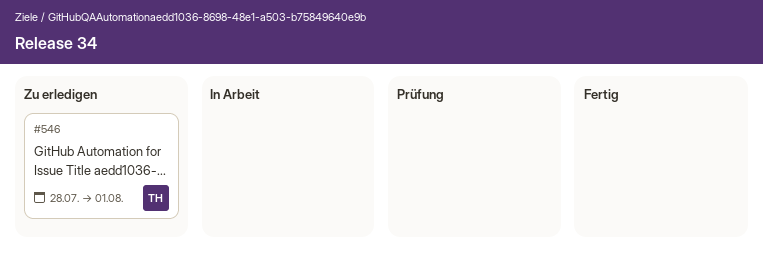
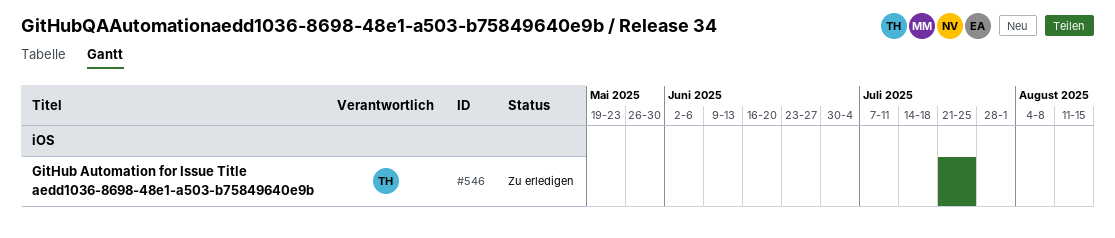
#546, start: Jul 28 -> Jul 21
#546, due: Aug 1 -> Jul 25

